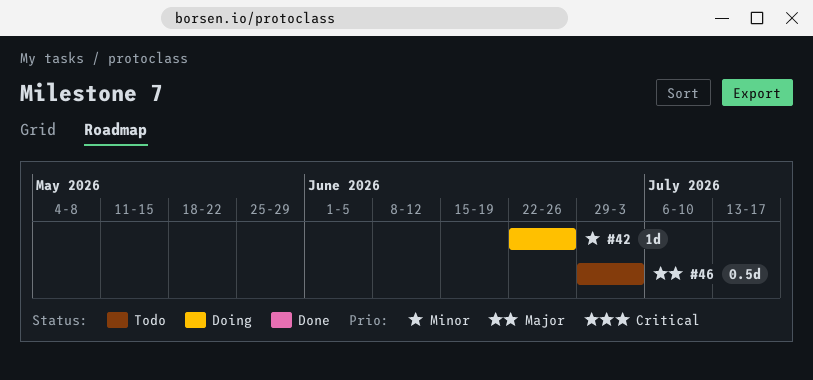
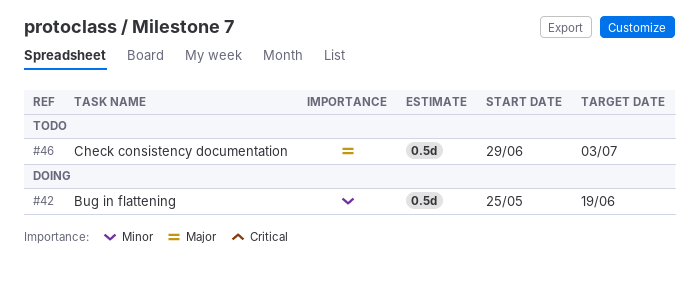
#42, estimate: 1d -> 0.5d
#42, start: Jun 22 -> May 25
#42, due: Jun 26 -> Jun 19

